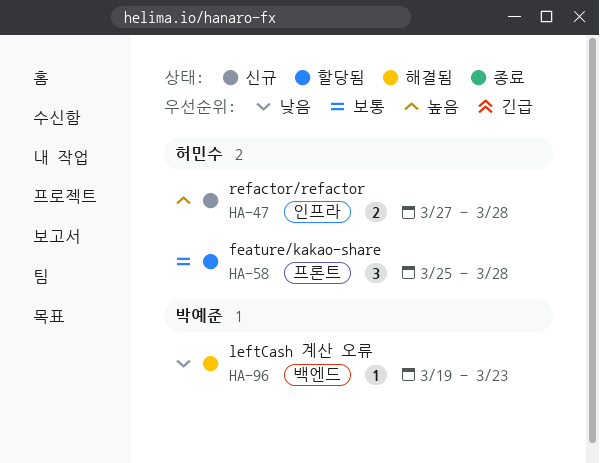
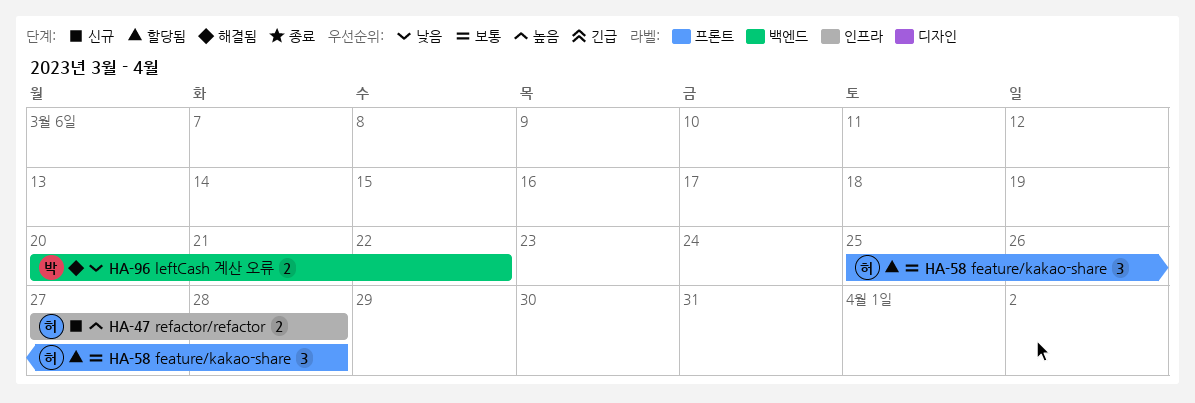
HA-96, estimate: 1 -> 2
HA-96, start: Mar 19 -> Mar 20
HA-96, due: Mar 23 -> Mar 22

